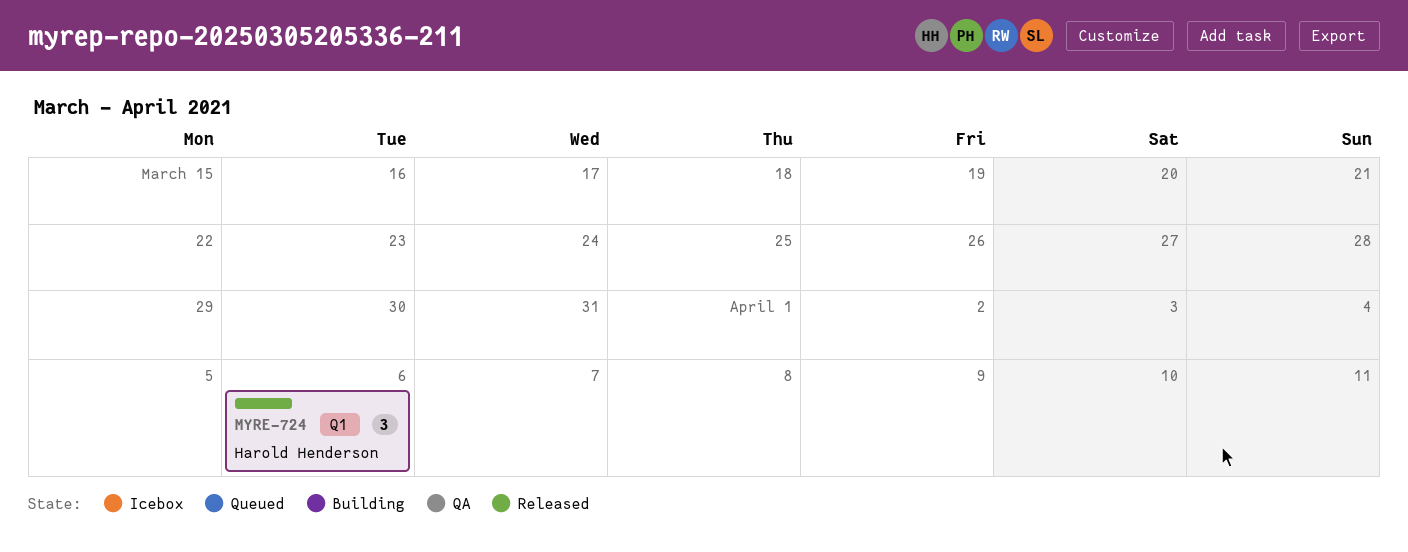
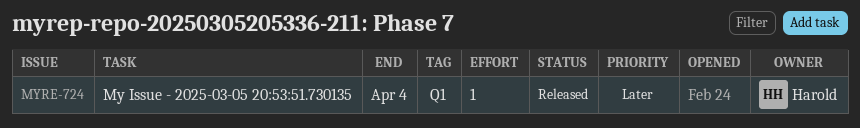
MYRE-724, estimate: 3 -> 1
MYRE-724, due: Apr 6 -> Apr 4

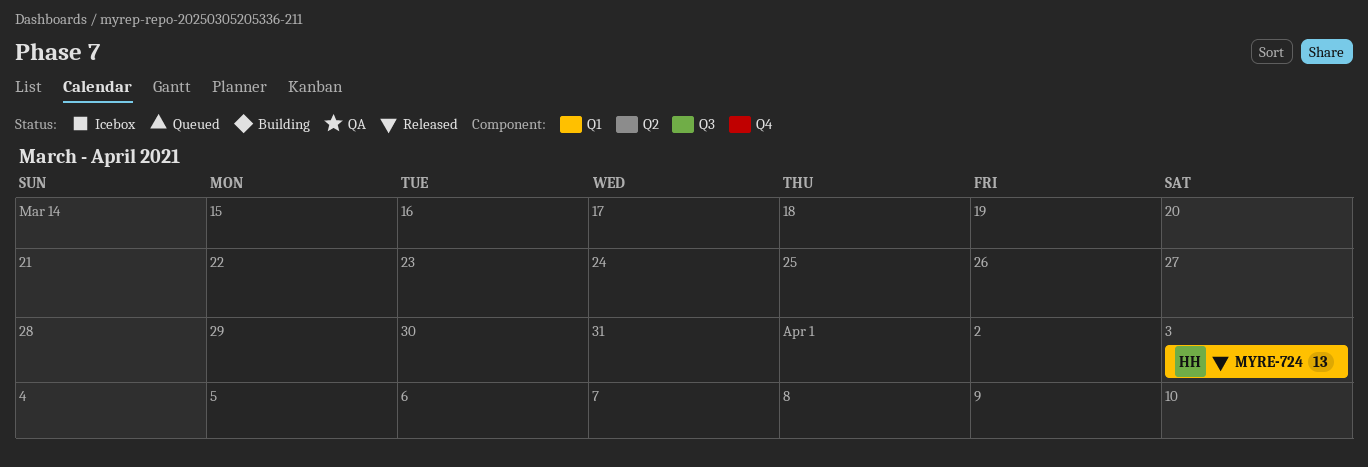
MYRE-724, estimate: 1 -> 13
MYRE-724, due: Apr 4 -> Apr 3

